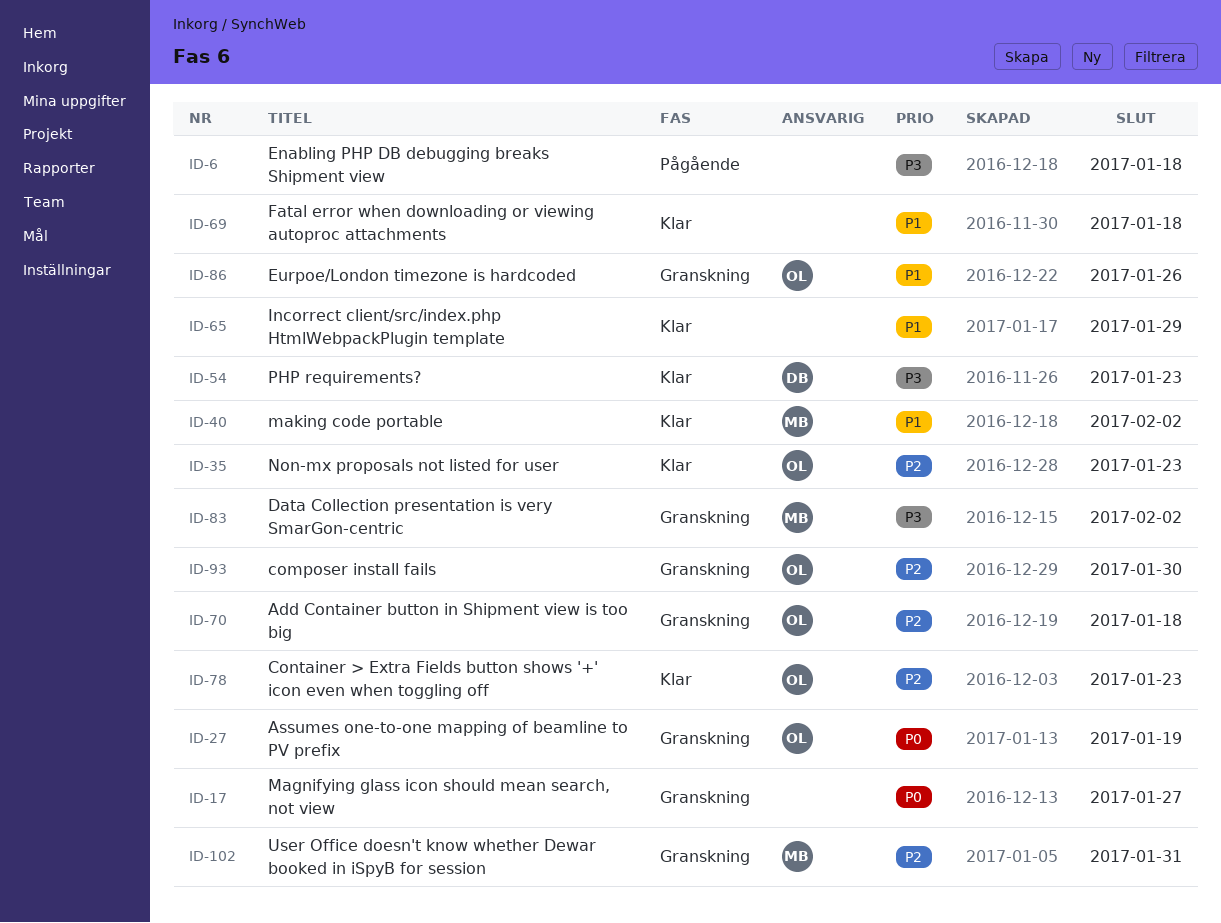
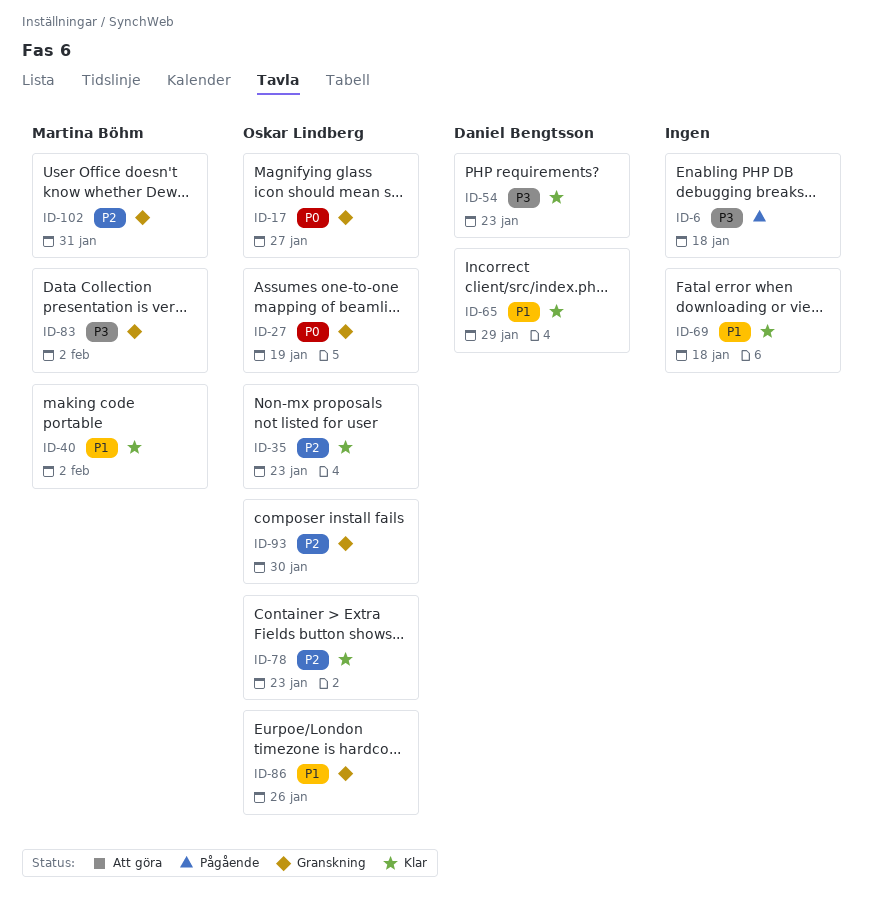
ID-17, owner: none -> Oskar Lindberg
ID-65, owner: none -> Daniel Bengtsson
ID-70: present -> none

